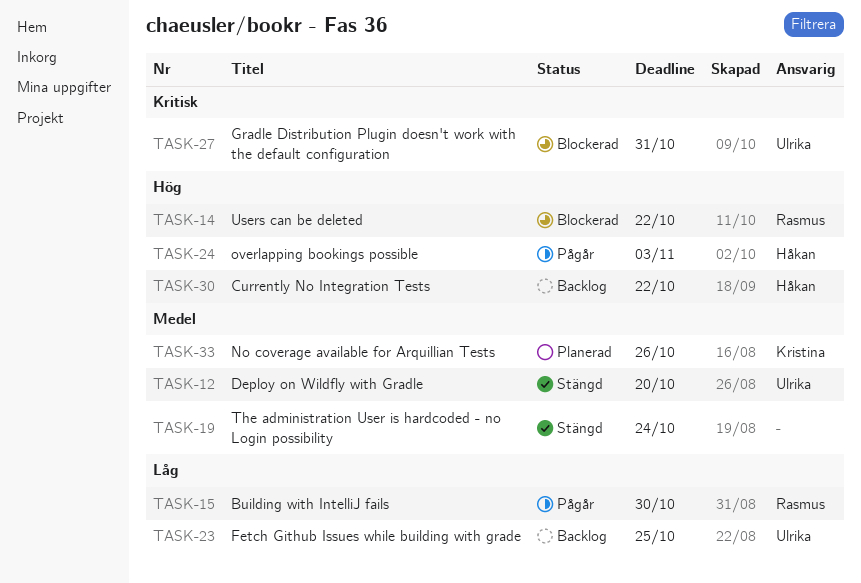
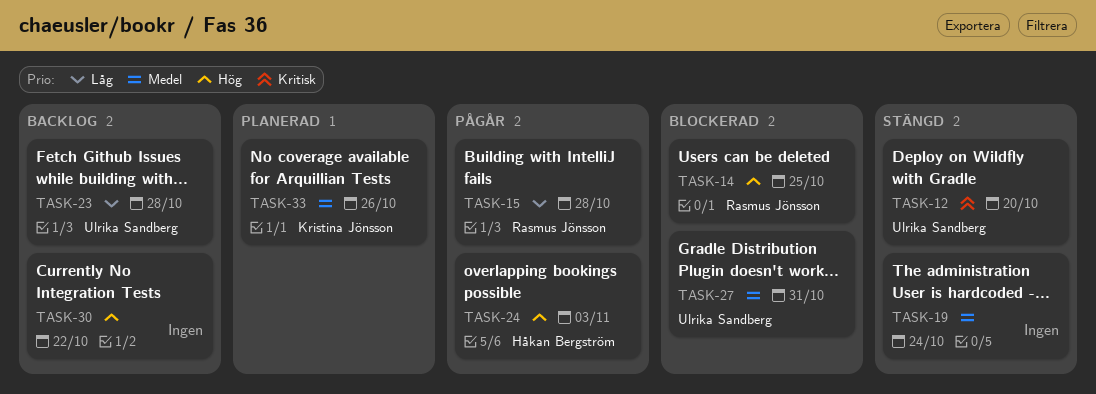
TASK-12, priority: Medel -> Kritisk
TASK-14, due: Oct 22 -> Oct 25
TASK-15, due: Oct 30 -> Oct 28
TASK-23, due: Oct 25 -> Oct 28
TASK-27, priority: Kritisk -> Medel
TASK-30, owner: Håkan Bergström -> none

